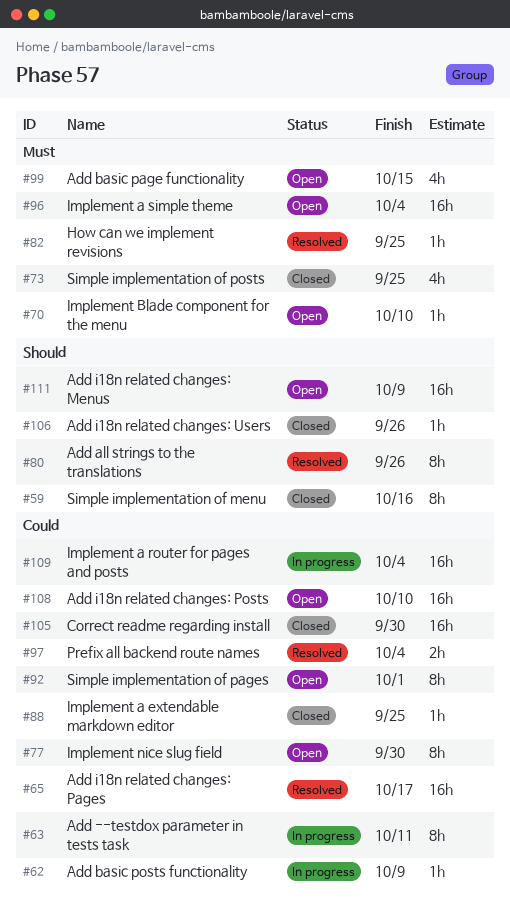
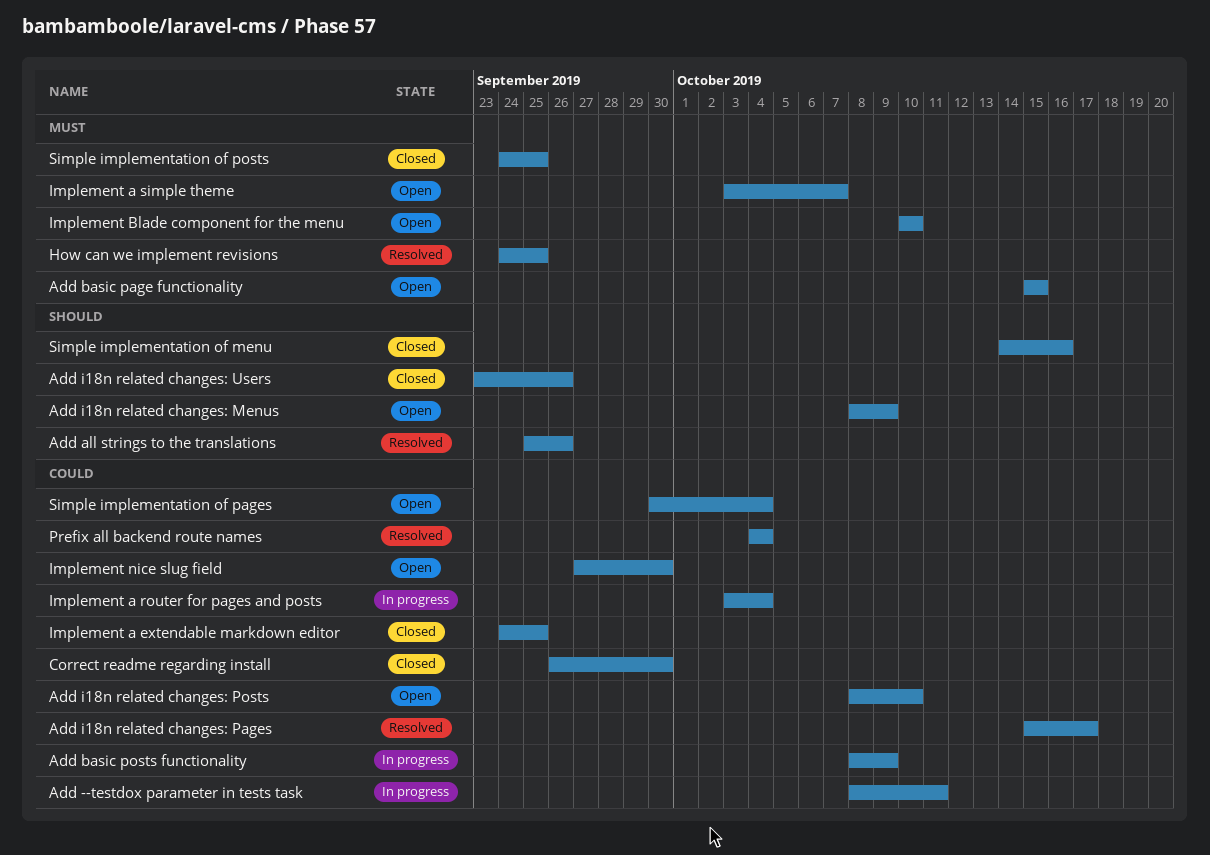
Implement a simple theme, due: Oct 4 -> Oct 7
Simple implementation of pages, due: Oct 1 -> Oct 4

